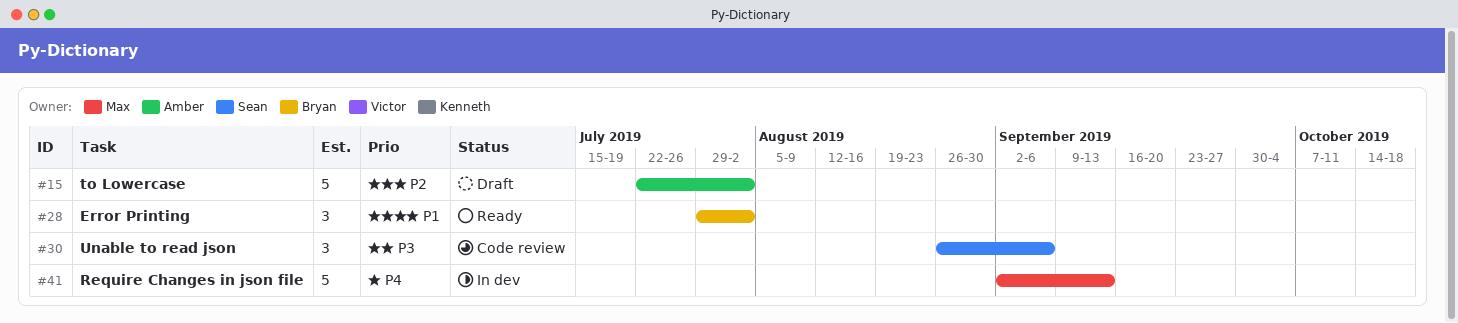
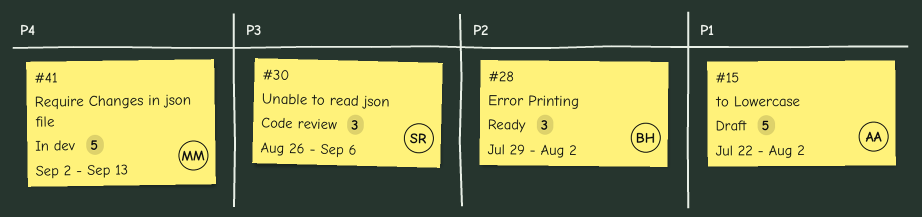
#15, priority: P2 -> P1
#28, priority: P1 -> P2

